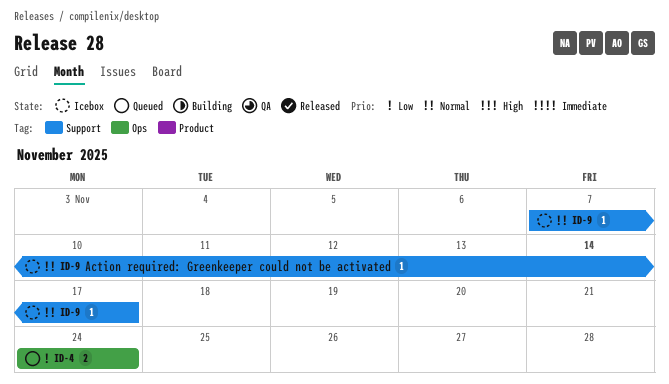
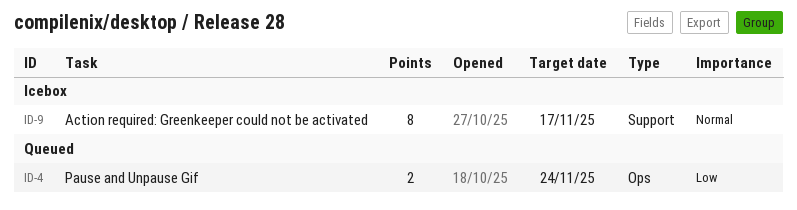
ID-9, estimate: 1 -> 8

